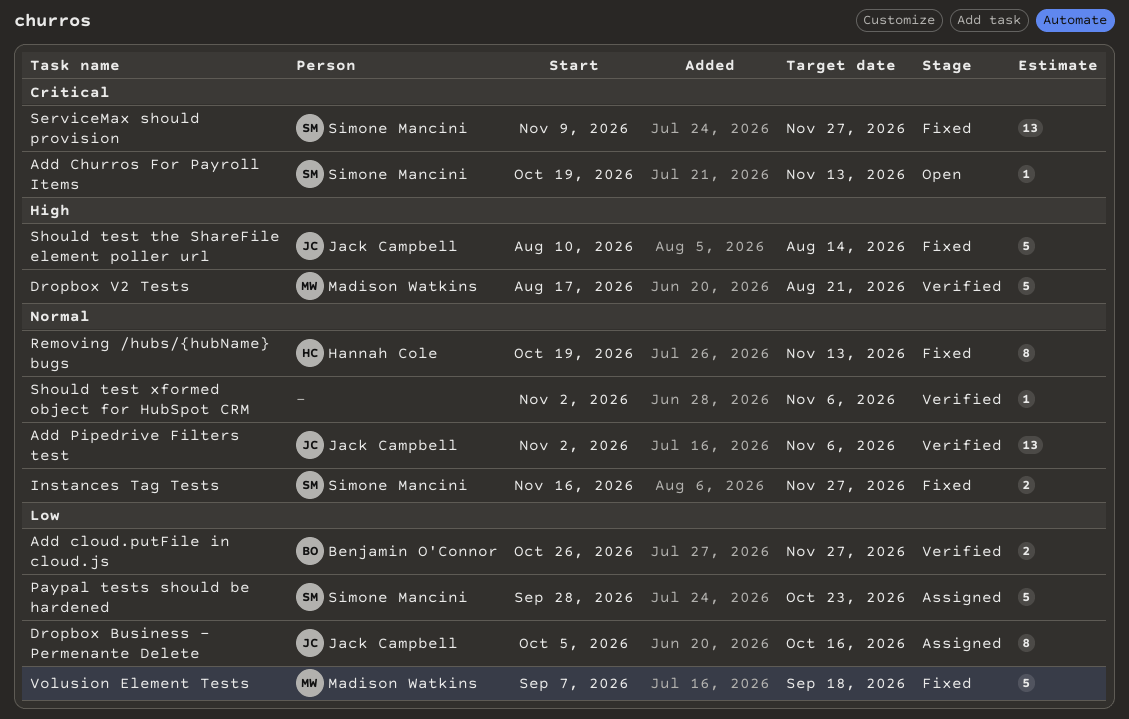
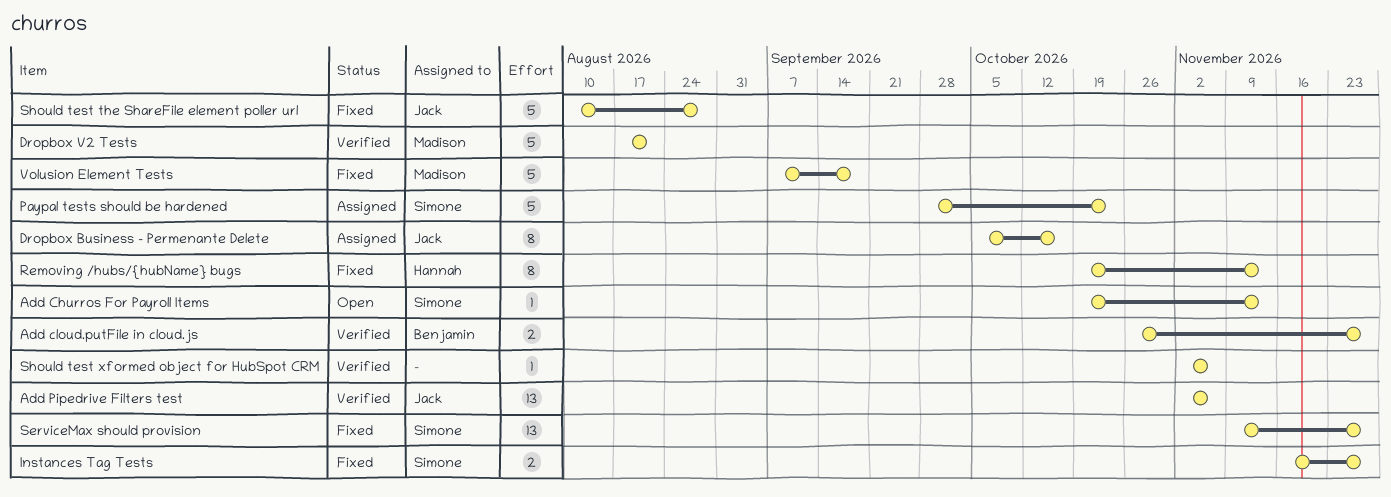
Should test the ShareFile element poller url, due: Aug 14 -> Aug 28

